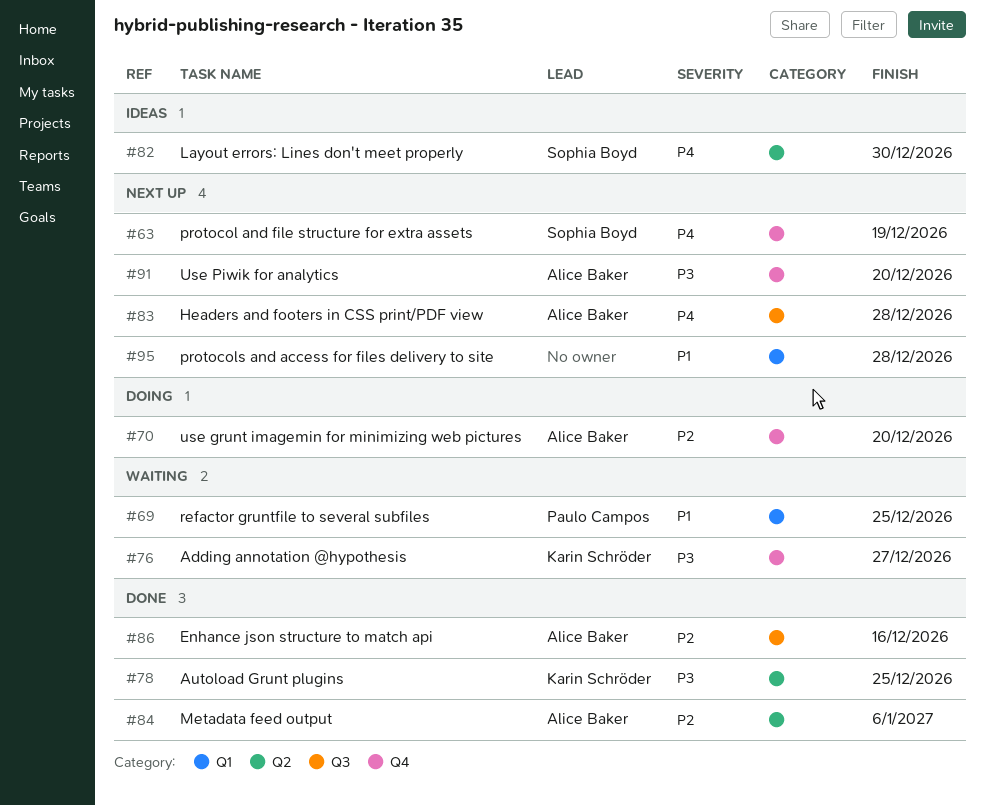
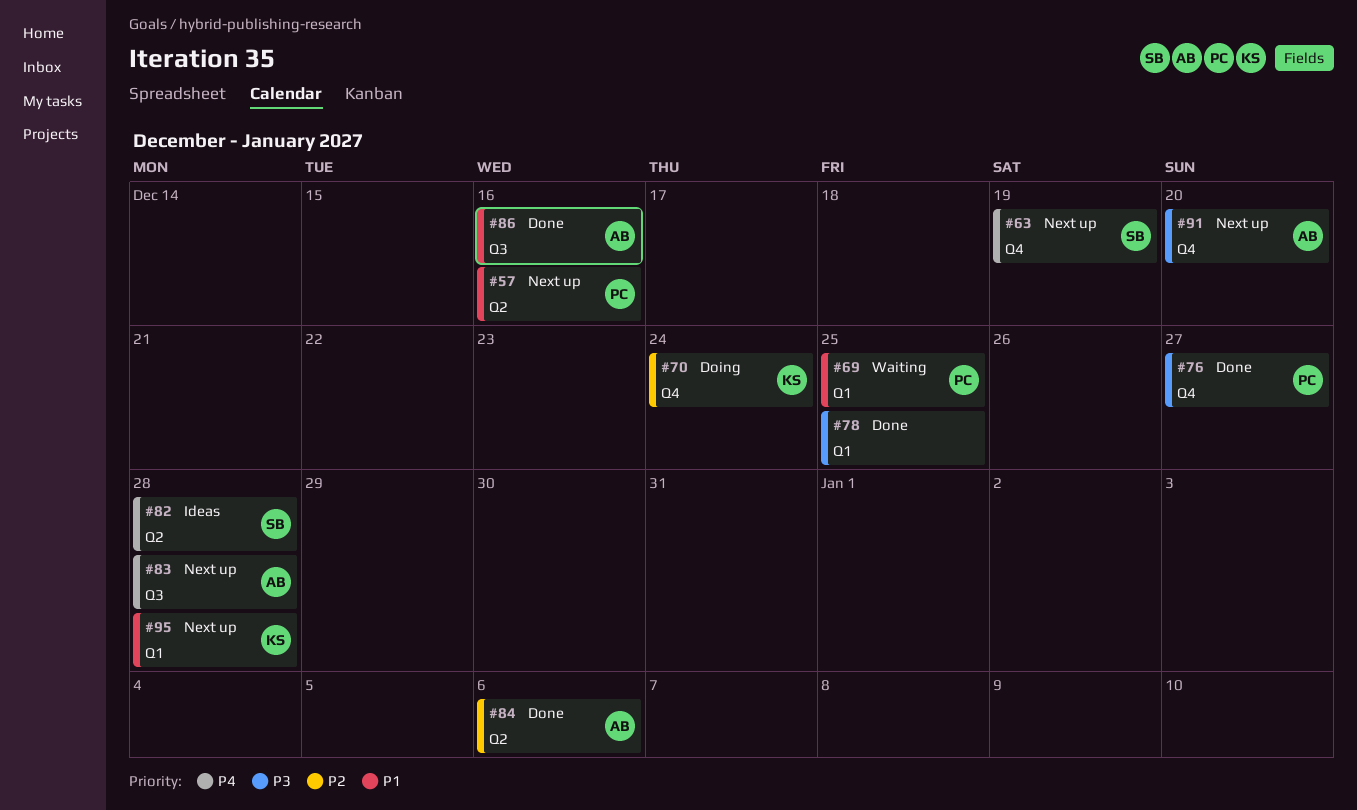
#57: none -> present
#70, owner: Alice Baker -> Karin Schröder
#70, due: Dec 20 -> Dec 24
#76, status: Waiting -> Done
#76, owner: Karin Schröder -> Paulo Campos
#78, owner: Karin Schröder -> none
#78, label: Q2 -> Q1
#82, due: Dec 30 -> Dec 28
#86, priority: P2 -> P1
#95, owner: none -> Karin Schröder

